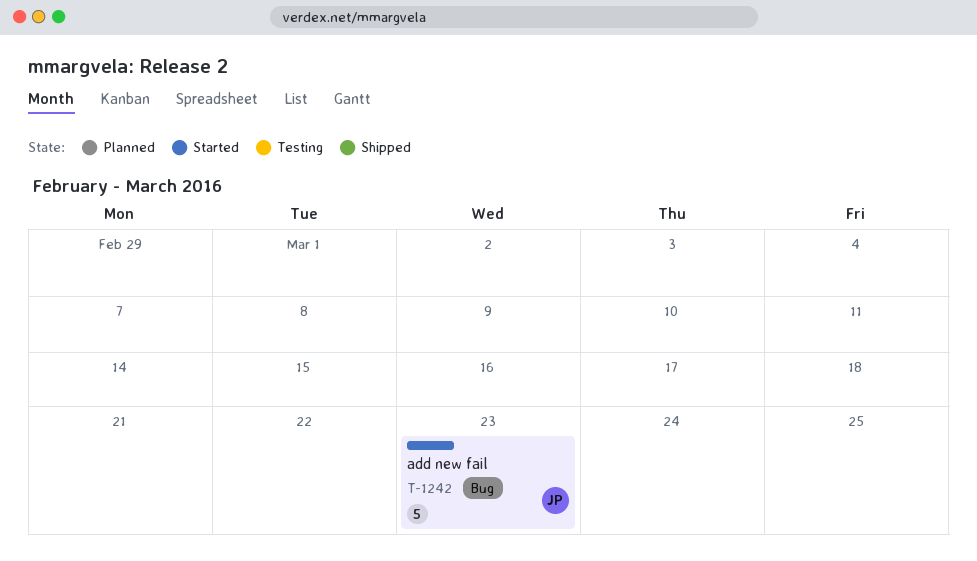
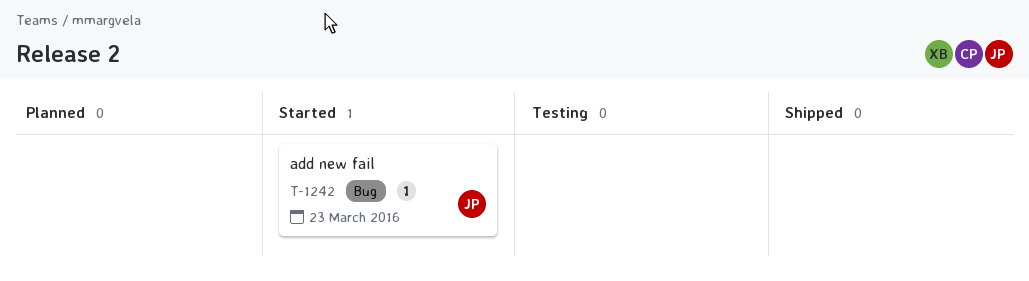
T-1242, estimate: 5 -> 1

